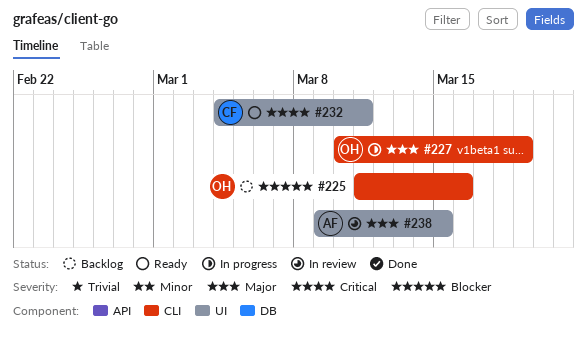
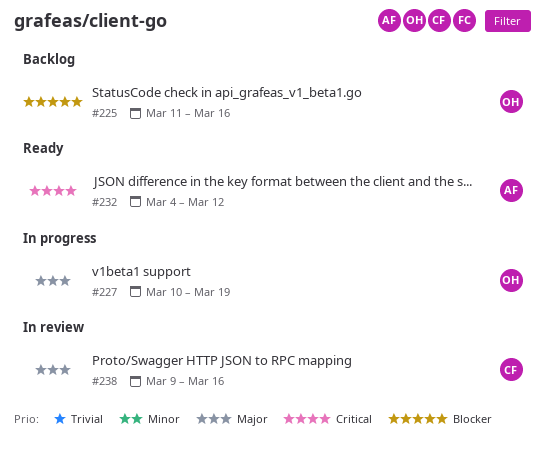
#232, owner: CF -> AF
#232, due: Mar 11 -> Mar 12
#238, owner: AF -> CF
#238, due: Mar 15 -> Mar 16

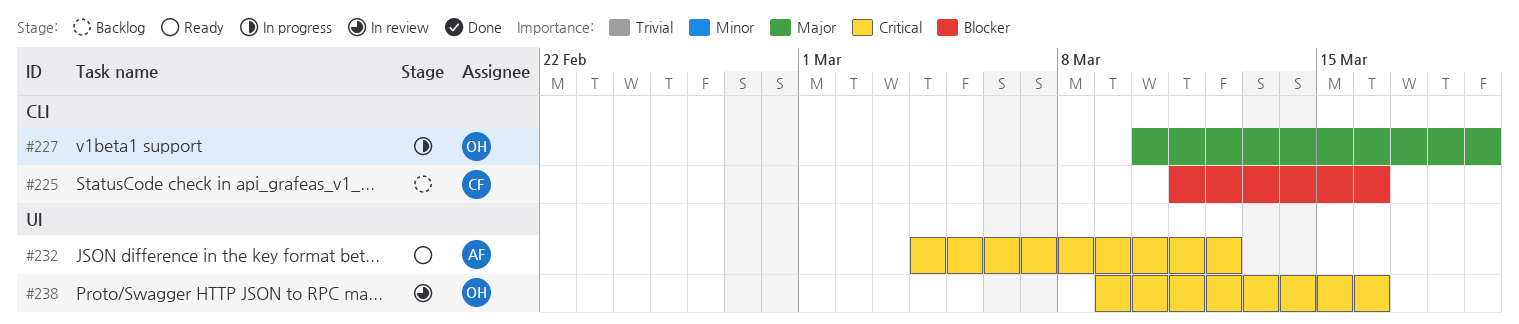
#225, owner: OH -> CF
#238, owner: CF -> OH
#238, priority: Major -> Critical

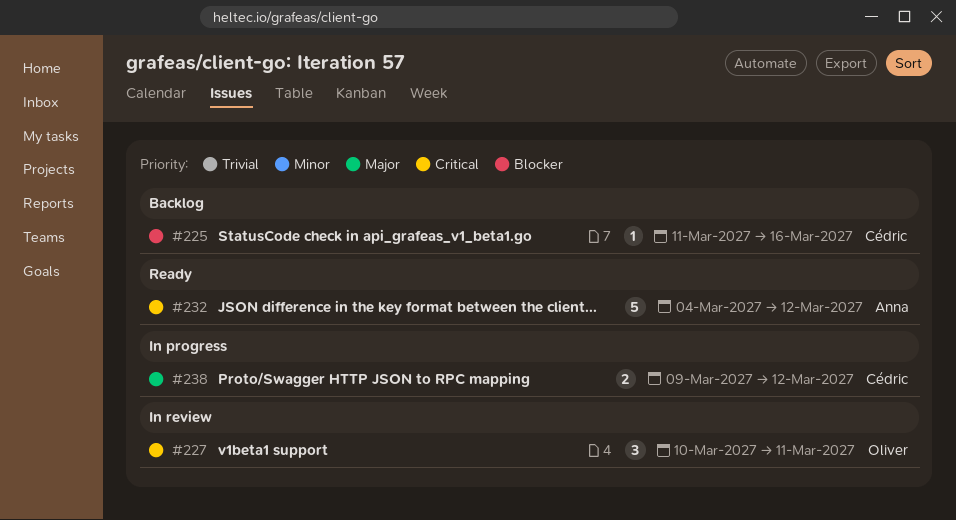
#227, status: In progress -> In review
#227, priority: Major -> Critical
#227, due: Mar 19 -> Mar 11
#238, status: In review -> In progress
#238, owner: Oliver -> Cédric
#238, priority: Critical -> Major
#238, due: Mar 16 -> Mar 12

